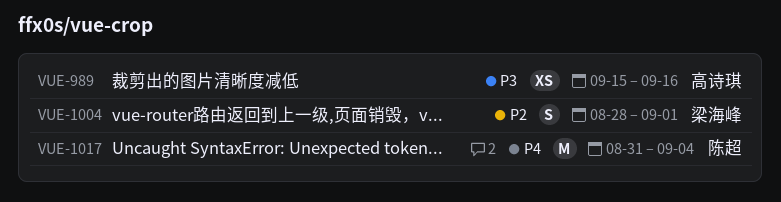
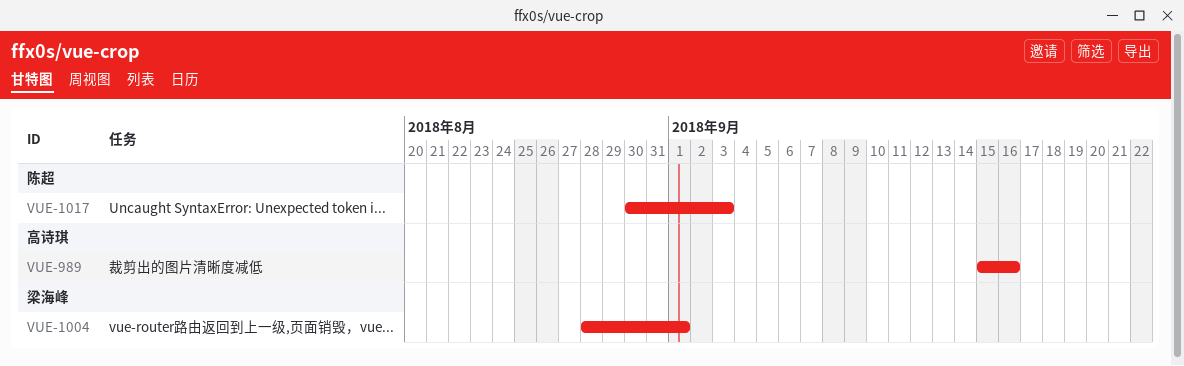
VUE-1017, start: Aug 31 -> Aug 30
VUE-1017, due: Sep 4 -> Sep 3

